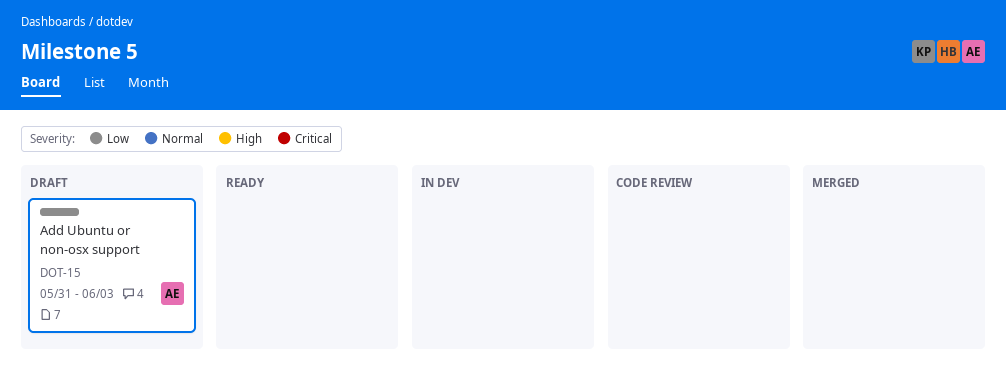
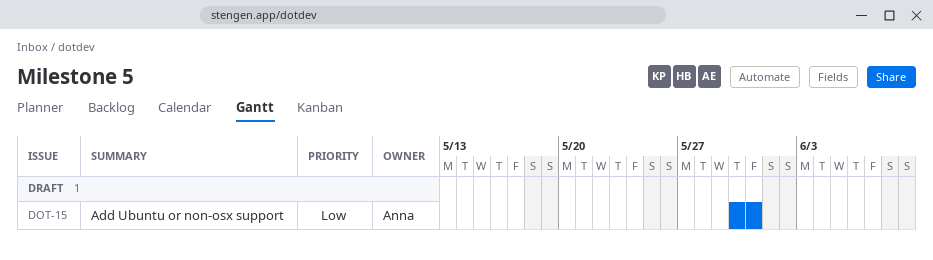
DOT-15, start: May 31 -> May 30
DOT-15, due: Jun 3 -> May 31

